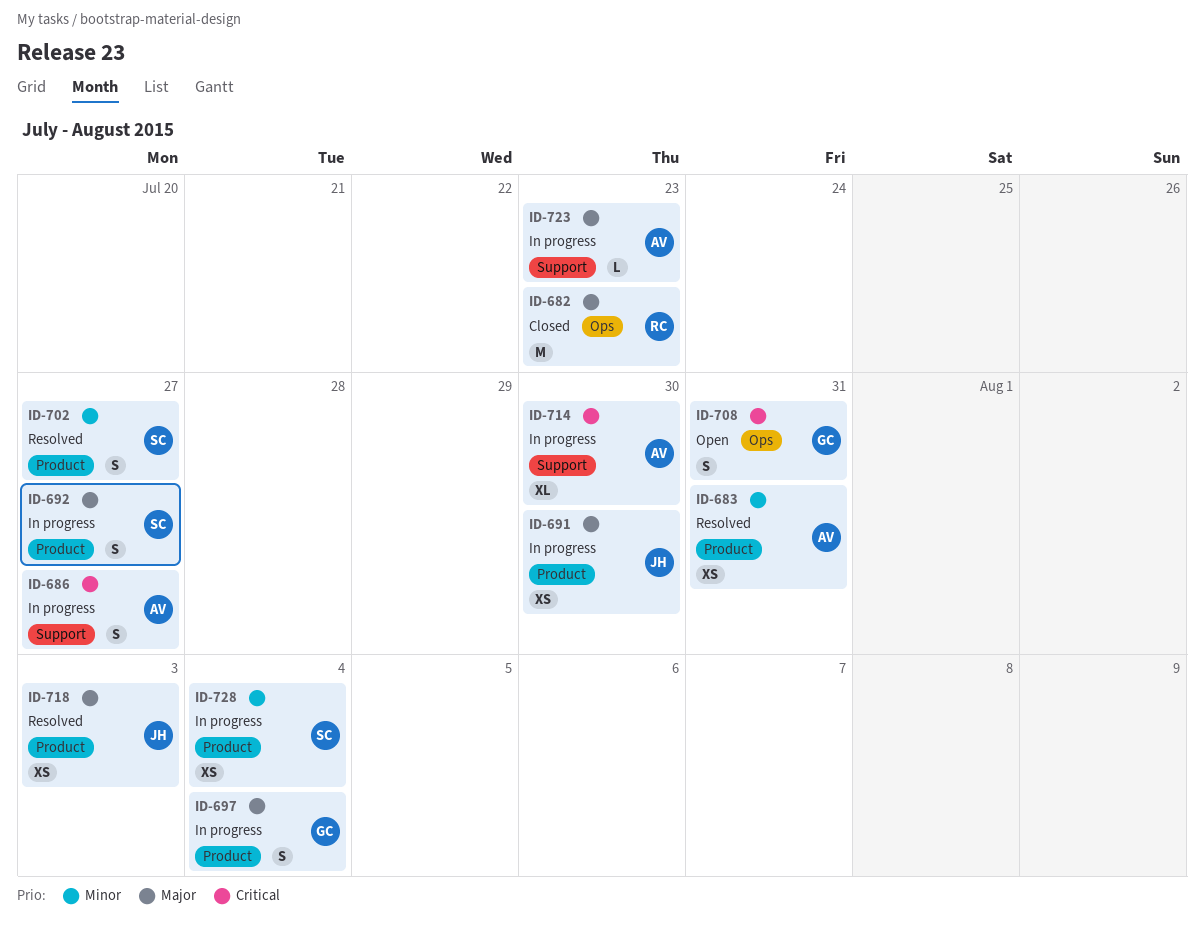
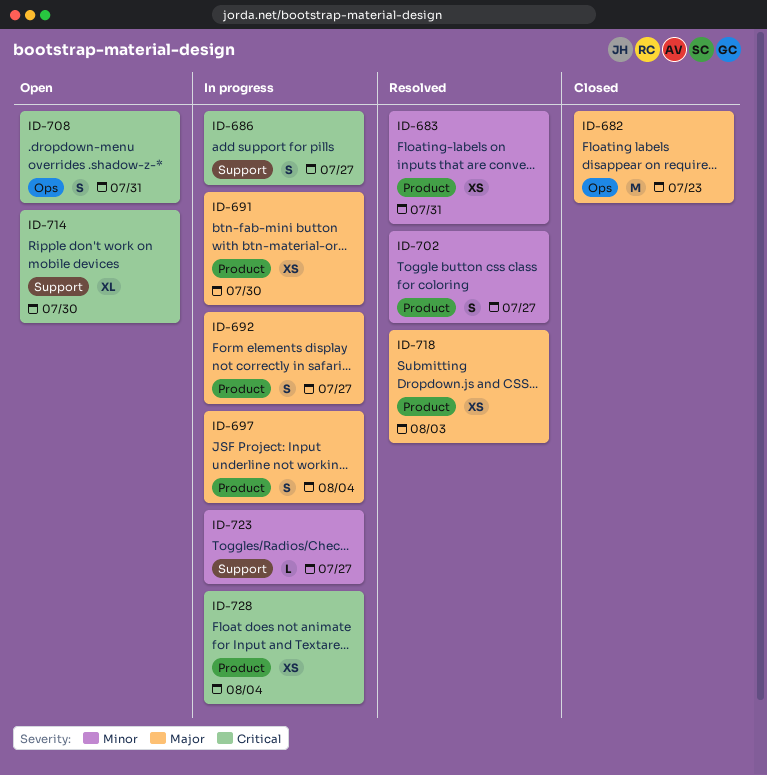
ID-714, status: In progress -> Open
ID-723, priority: Major -> Minor
ID-723, due: Jul 23 -> Jul 27
ID-728, priority: Minor -> Critical

